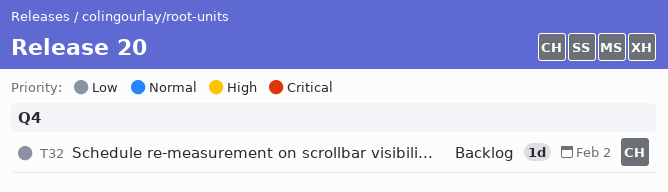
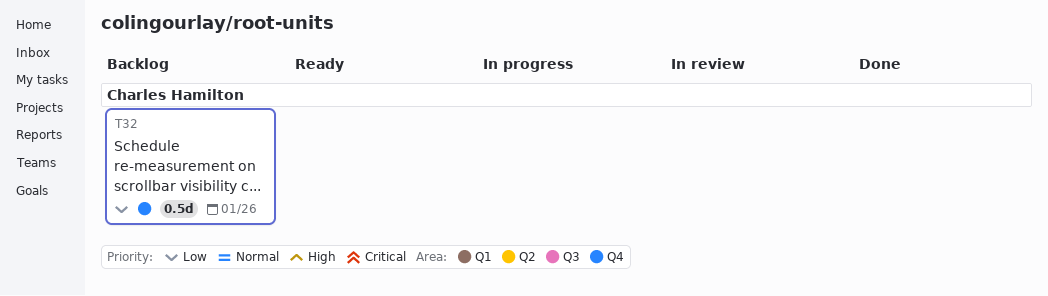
T32, estimate: 1d -> 0.5d
T32, due: Feb 2 -> Jan 26

